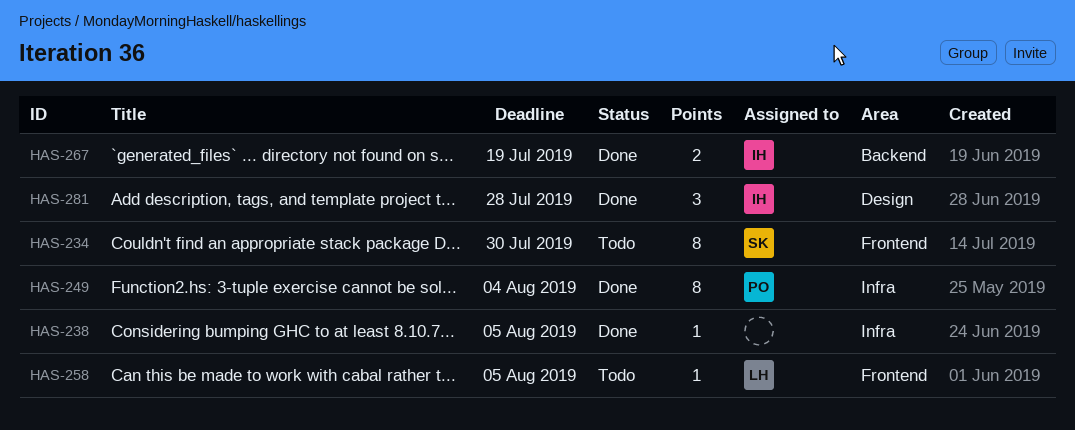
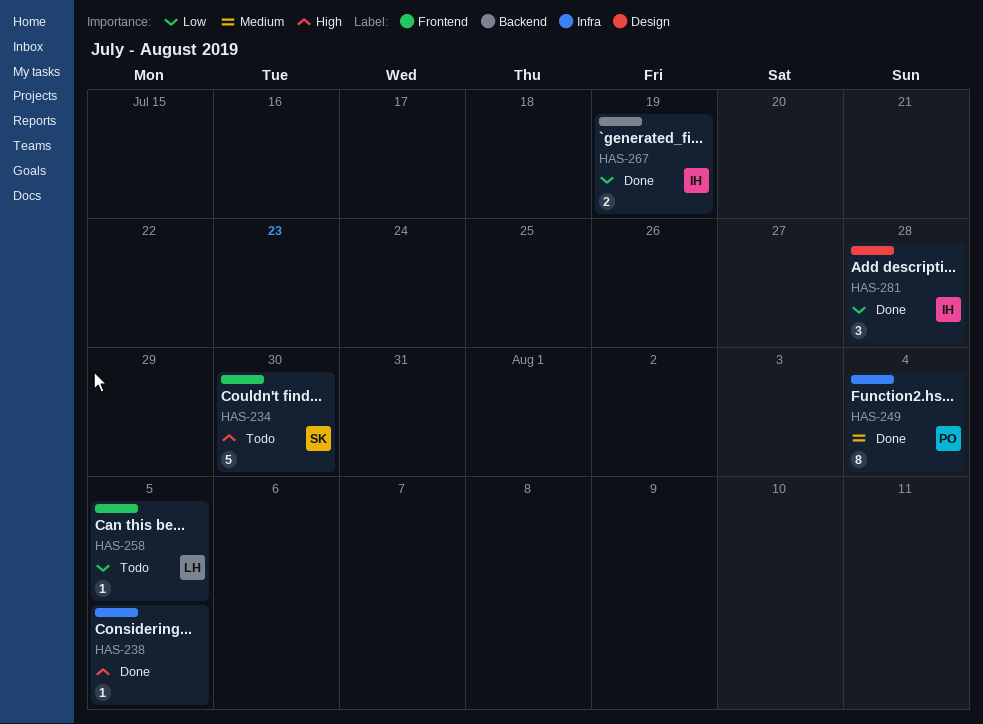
HAS-234, estimate: 8 -> 5

